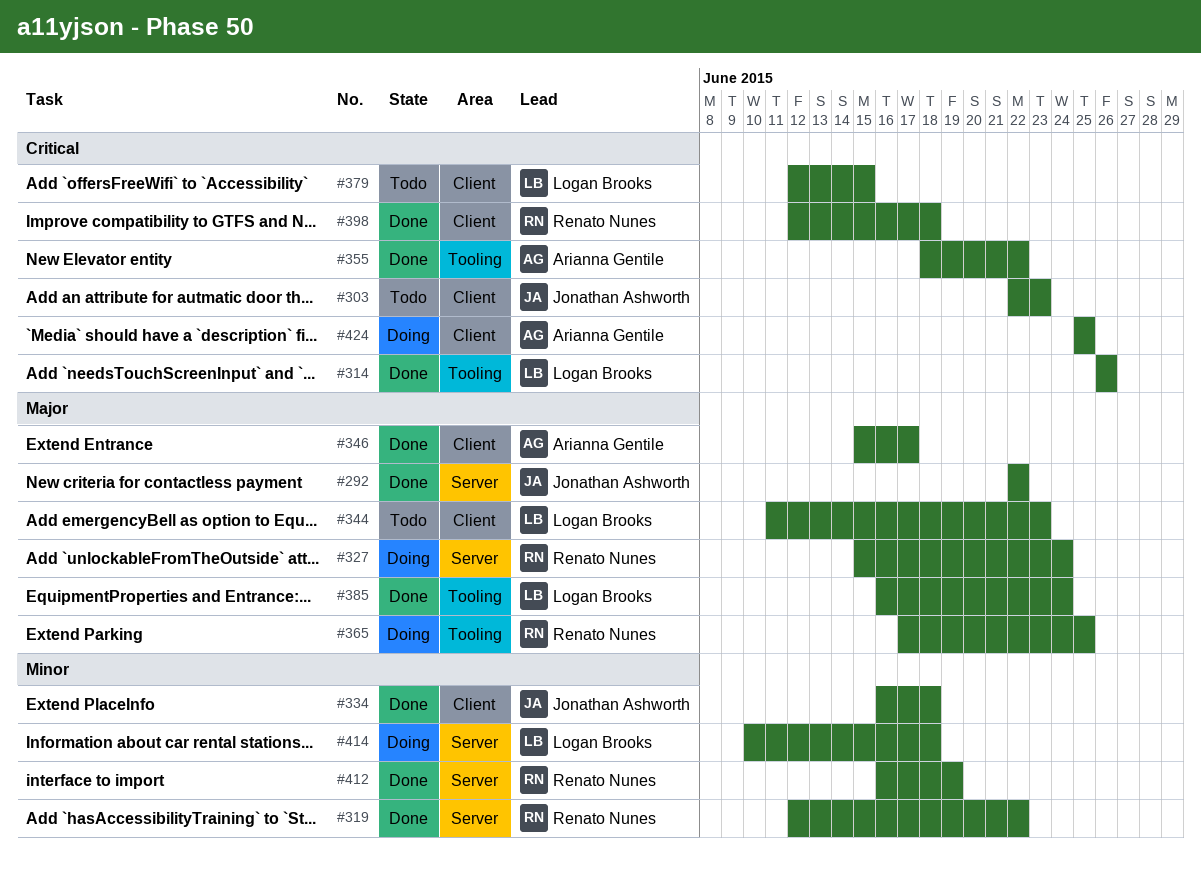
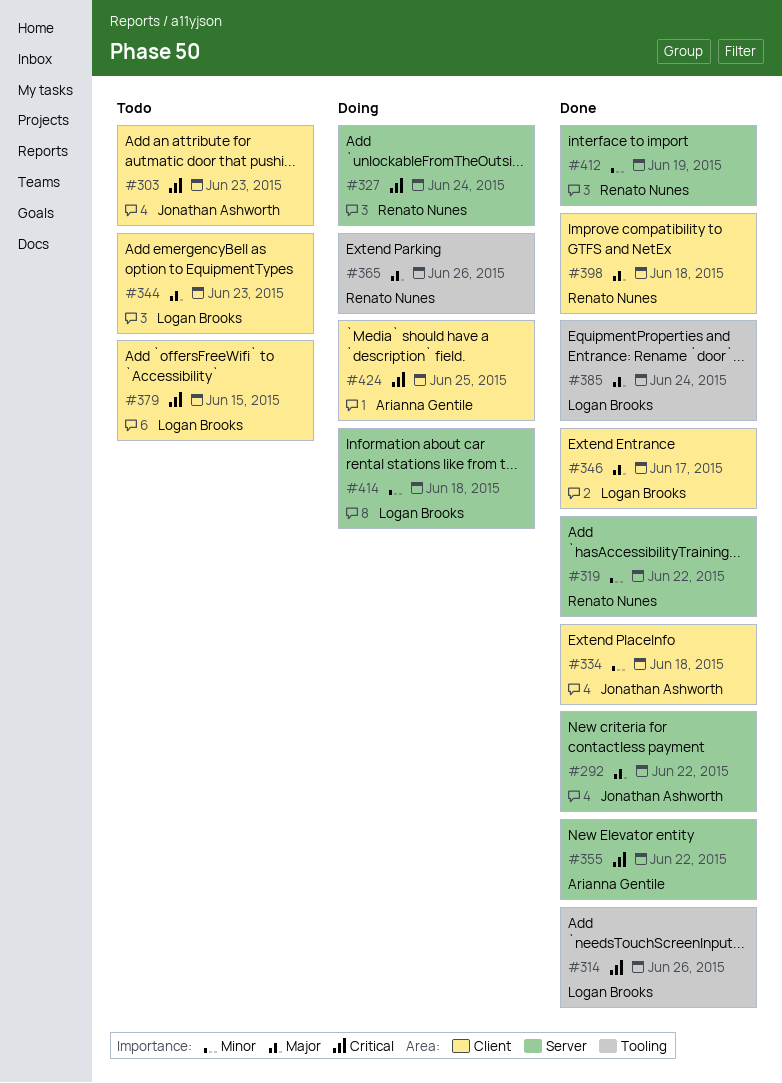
#327, priority: Major -> Critical
#346, owner: Arianna Gentile -> Logan Brooks
#355, label: Tooling -> Server
#365, due: Jun 25 -> Jun 26
#398, priority: Critical -> Major

